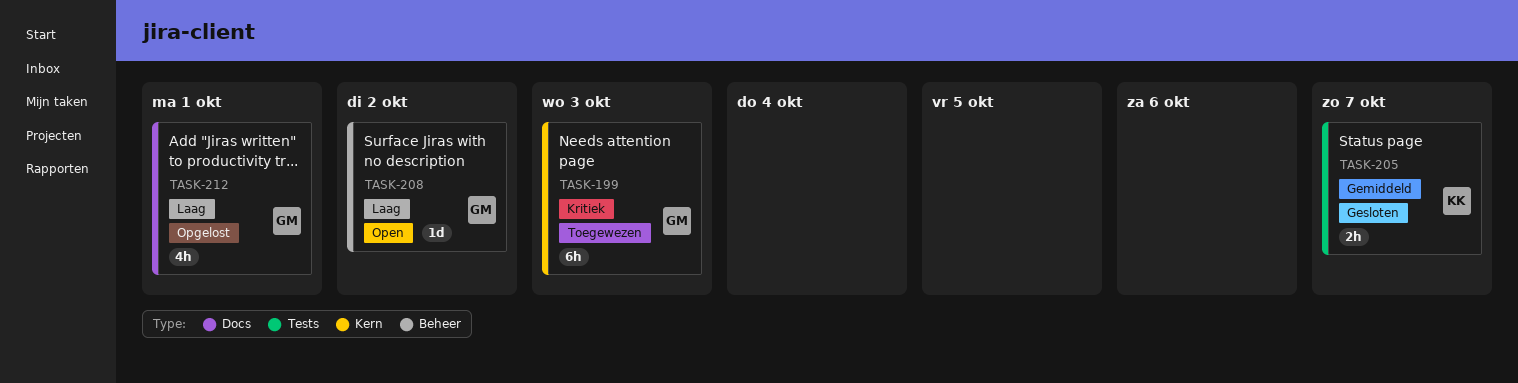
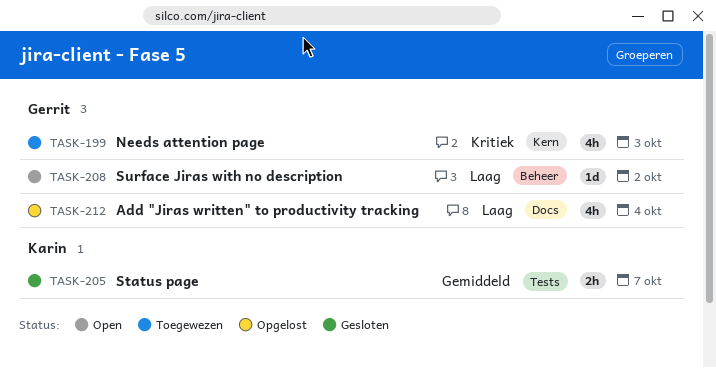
TASK-199, estimate: 6h -> 4h
TASK-212, due: Oct 1 -> Oct 4

